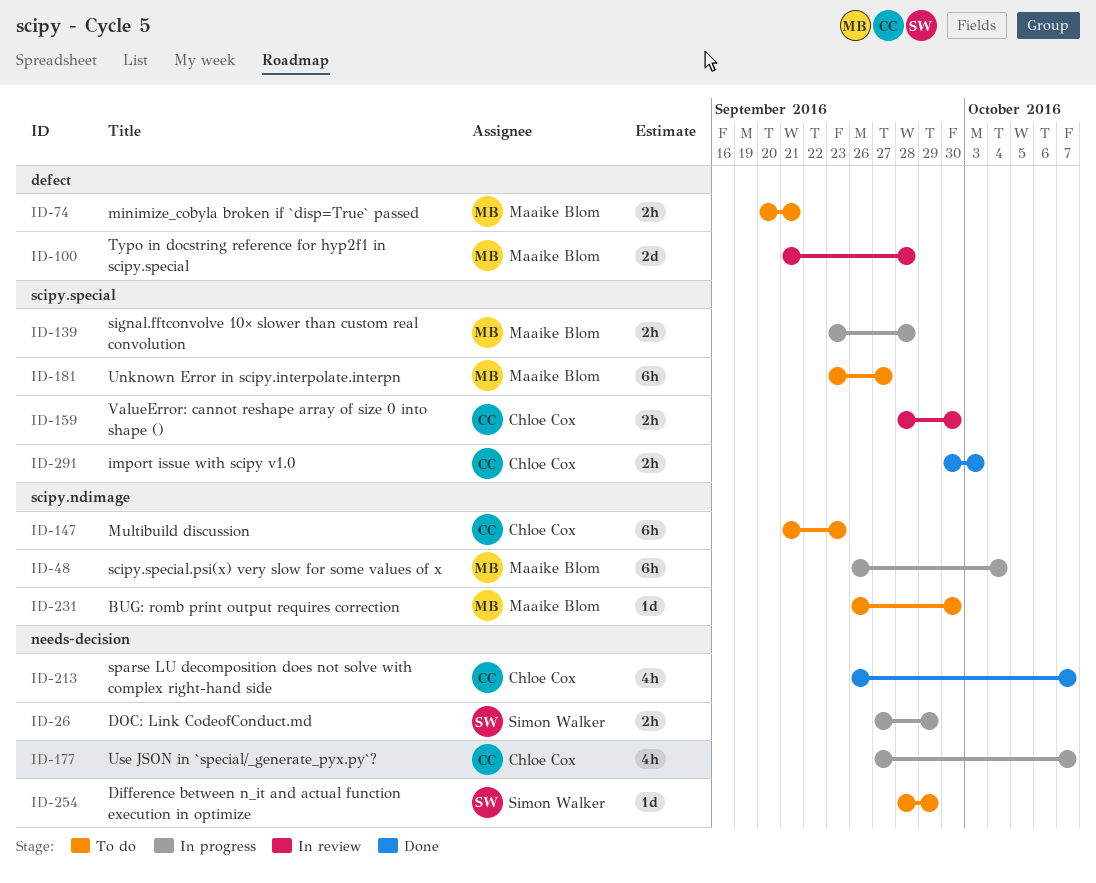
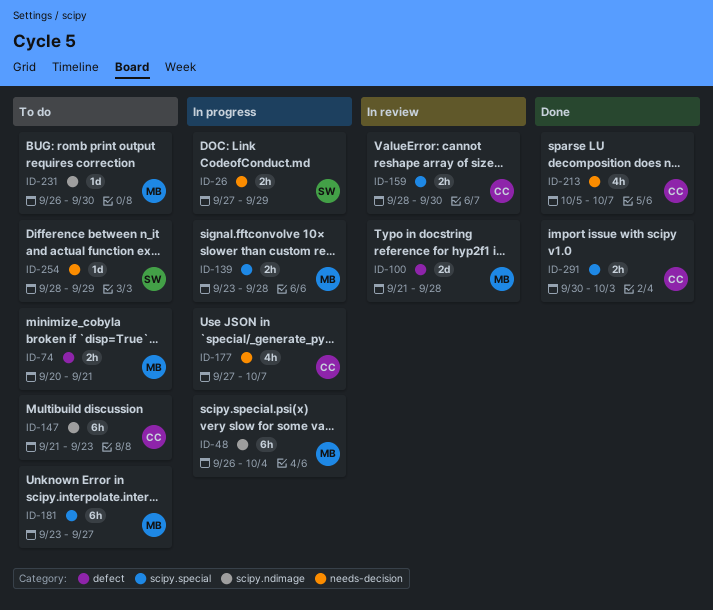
ID-213, start: Sep 26 -> Oct 5

